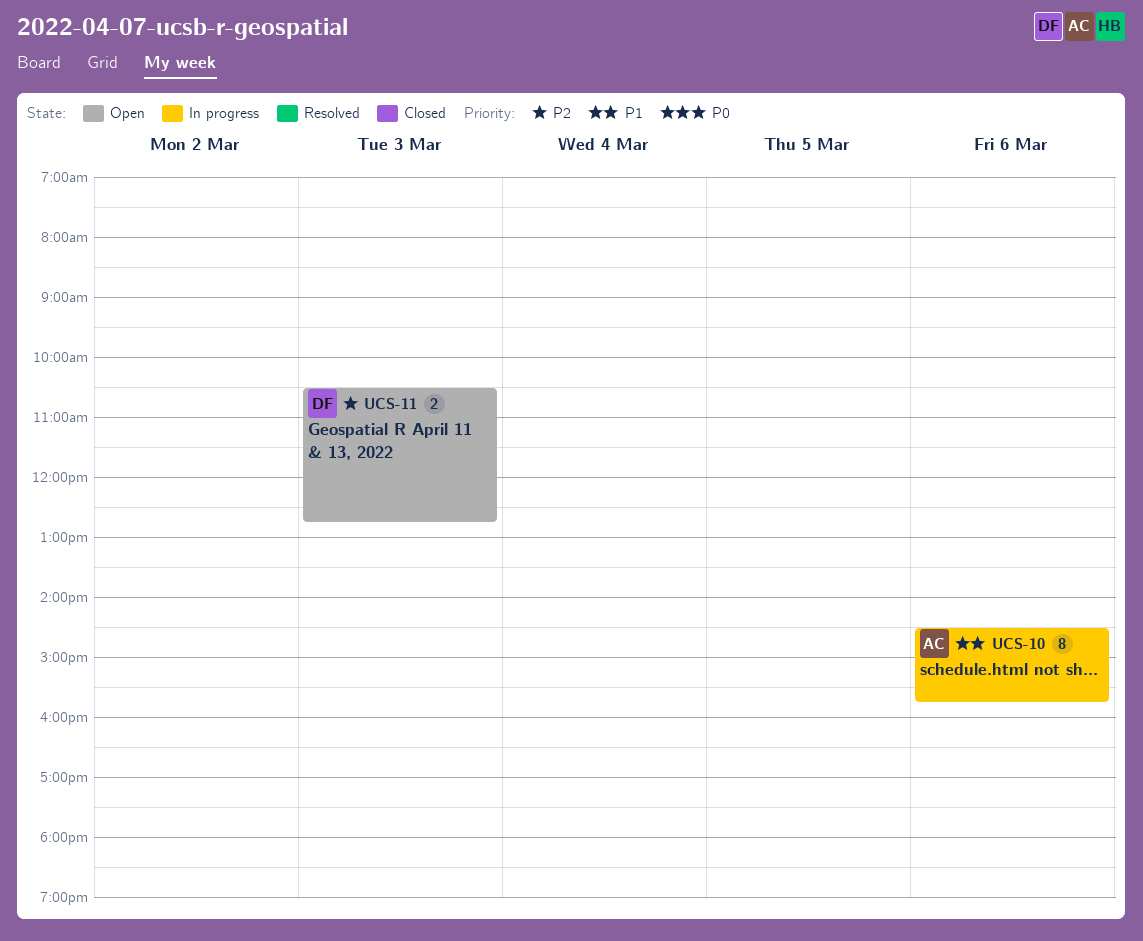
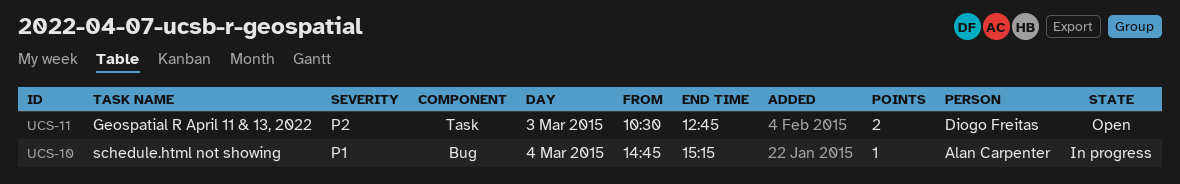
UCS-10, estimate: 8 -> 1
UCS-10, day: Mar 6 -> Mar 4
UCS-10, begins: 14:30 -> 14:45
UCS-10, ends: 15:45 -> 15:15

